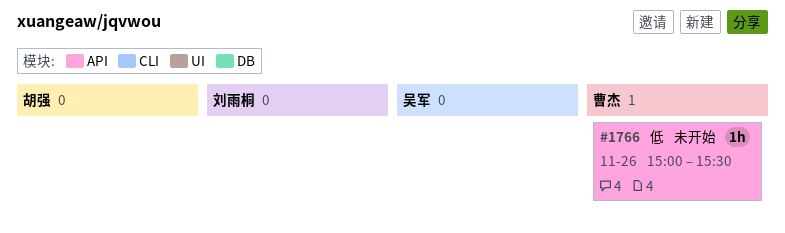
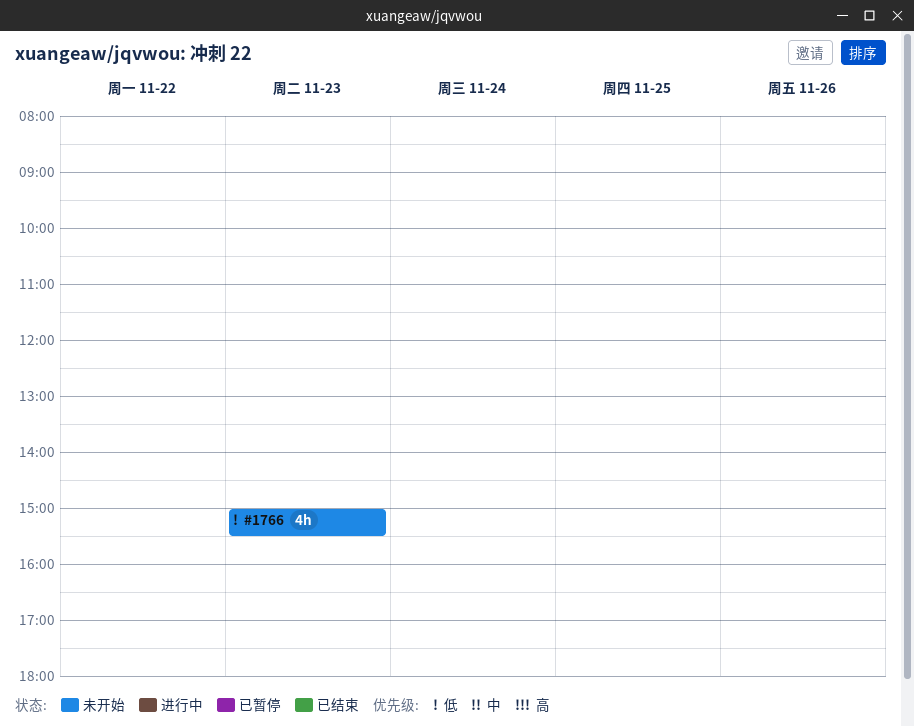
#1766, estimate: 1h -> 4h
#1766, day: Nov 26 -> Nov 23

